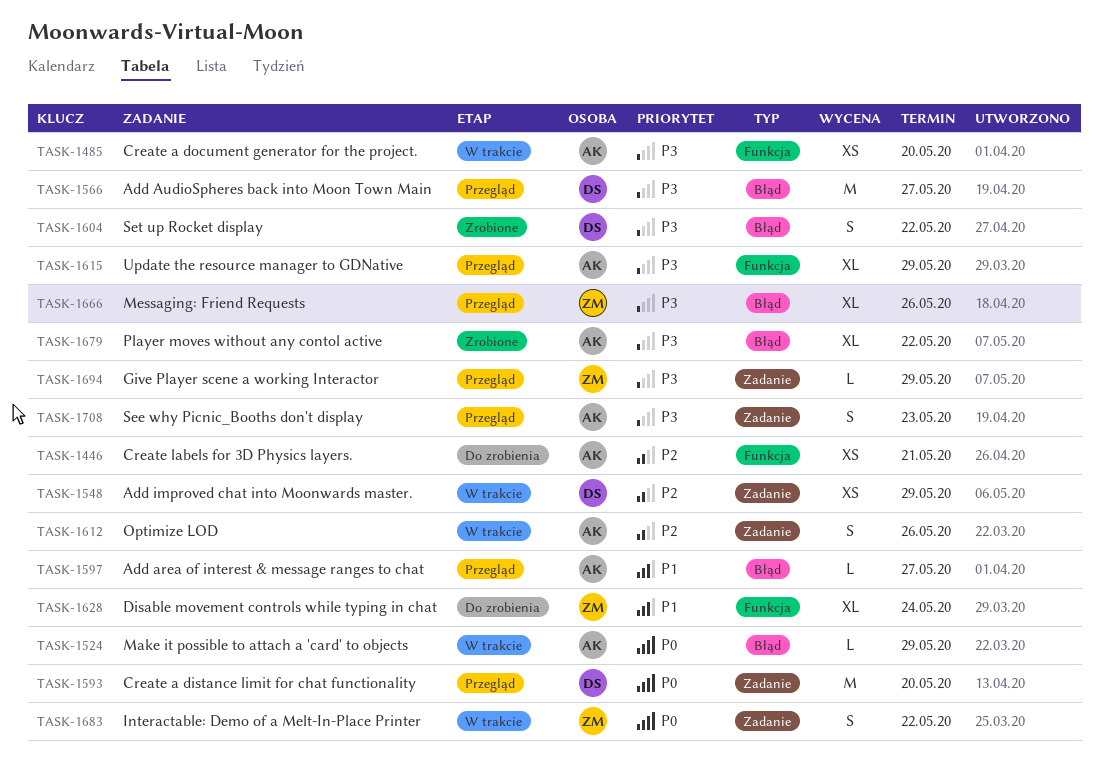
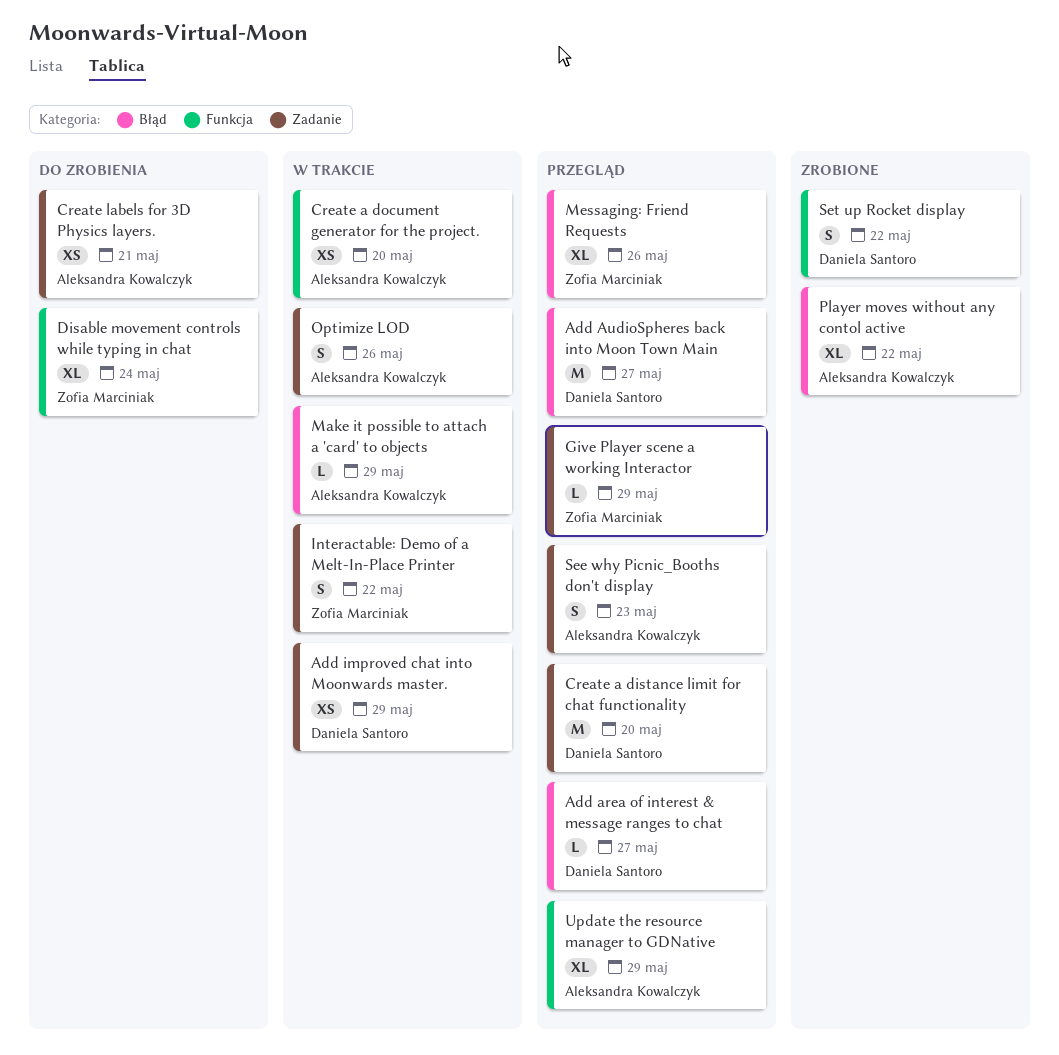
Add area of interest & message ranges to chat, owner: Aleksandra Kowalczyk -> Daniela Santoro
Create labels for 3D Physics layers., label: Funkcja -> Zadanie
Set up Rocket display, label: Błąd -> Funkcja

